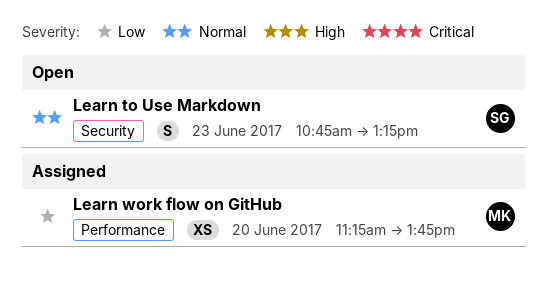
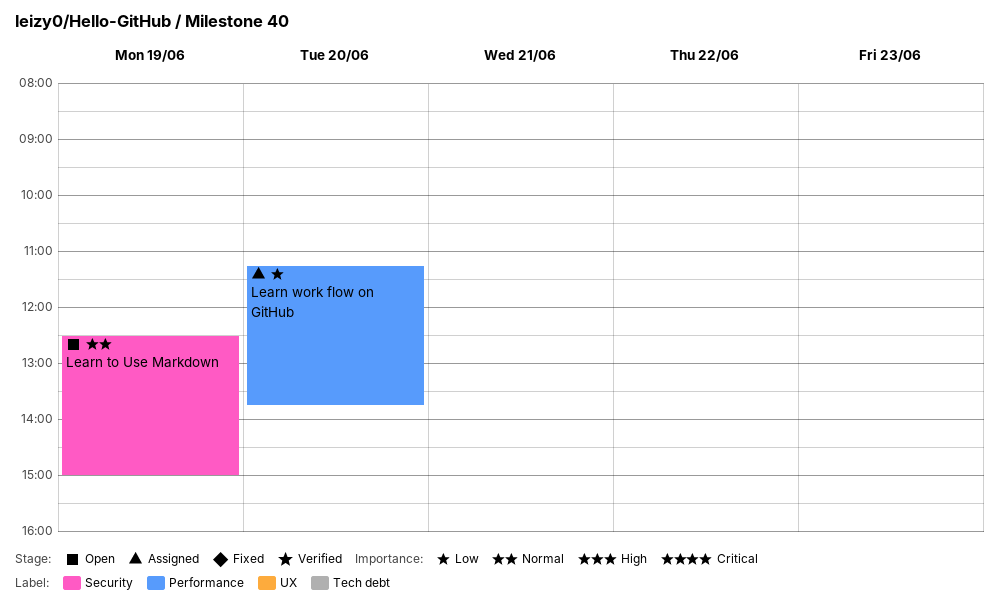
Learn to Use Markdown, day: Jun 23 -> Jun 19
Learn to Use Markdown, begins: 10:45 -> 12:30
Learn to Use Markdown, ends: 13:15 -> 15:00

